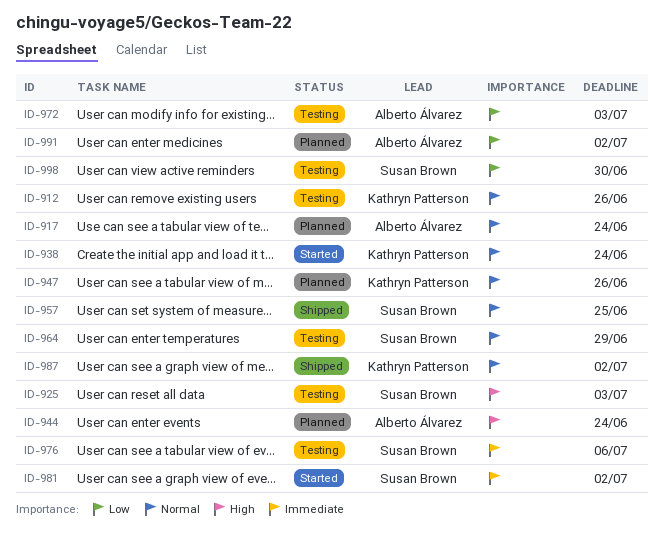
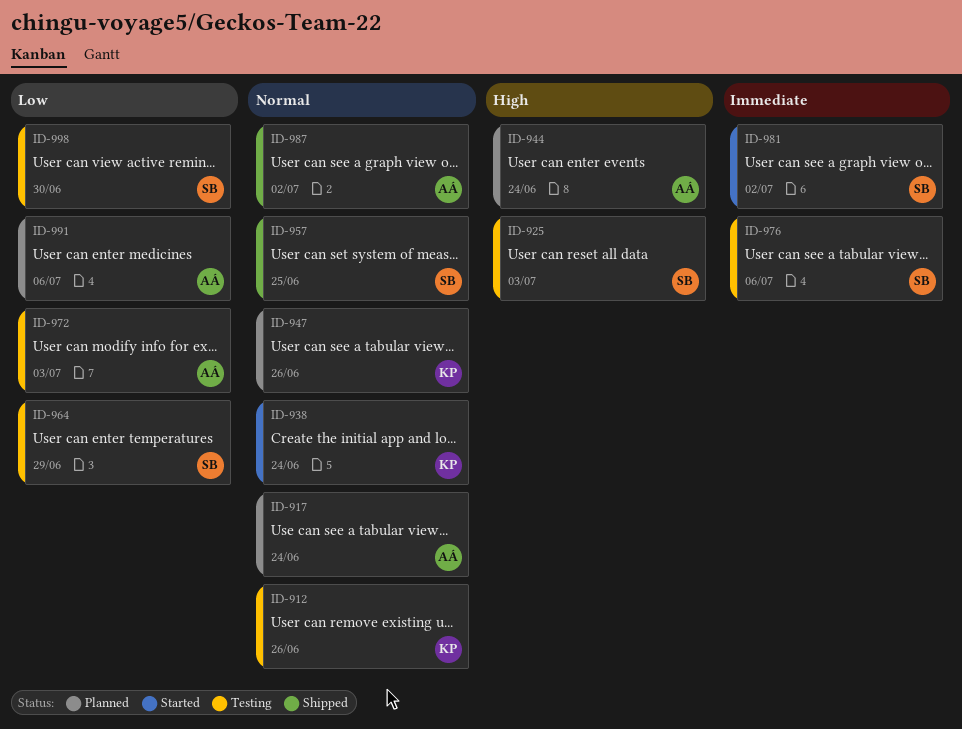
ID-964, priority: Normal -> Low
ID-987, owner: Kathryn Patterson -> Alberto Álvarez
ID-991, due: Jul 2 -> Jul 6

